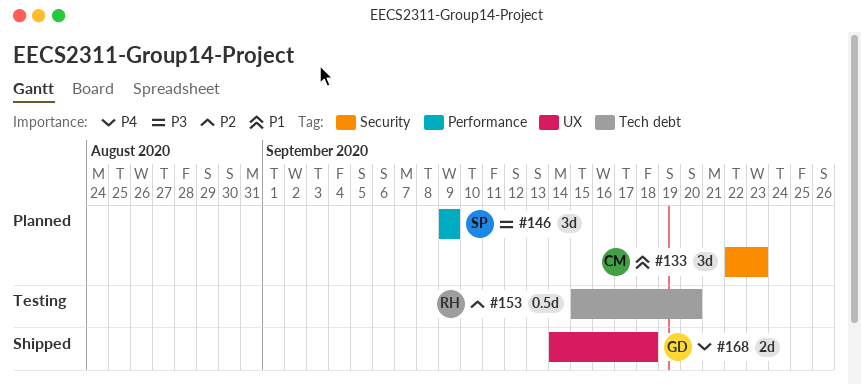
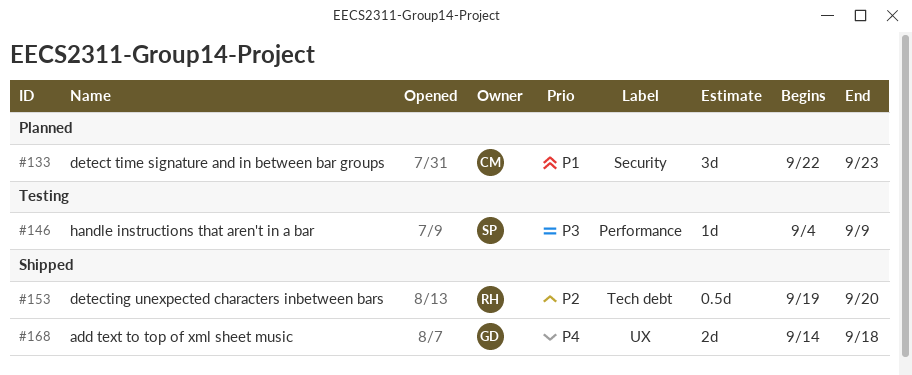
#146, status: Planned -> Testing
#146, estimate: 3d -> 1d
#146, start: Sep 9 -> Sep 4
#153, status: Testing -> Shipped
#153, start: Sep 15 -> Sep 19

